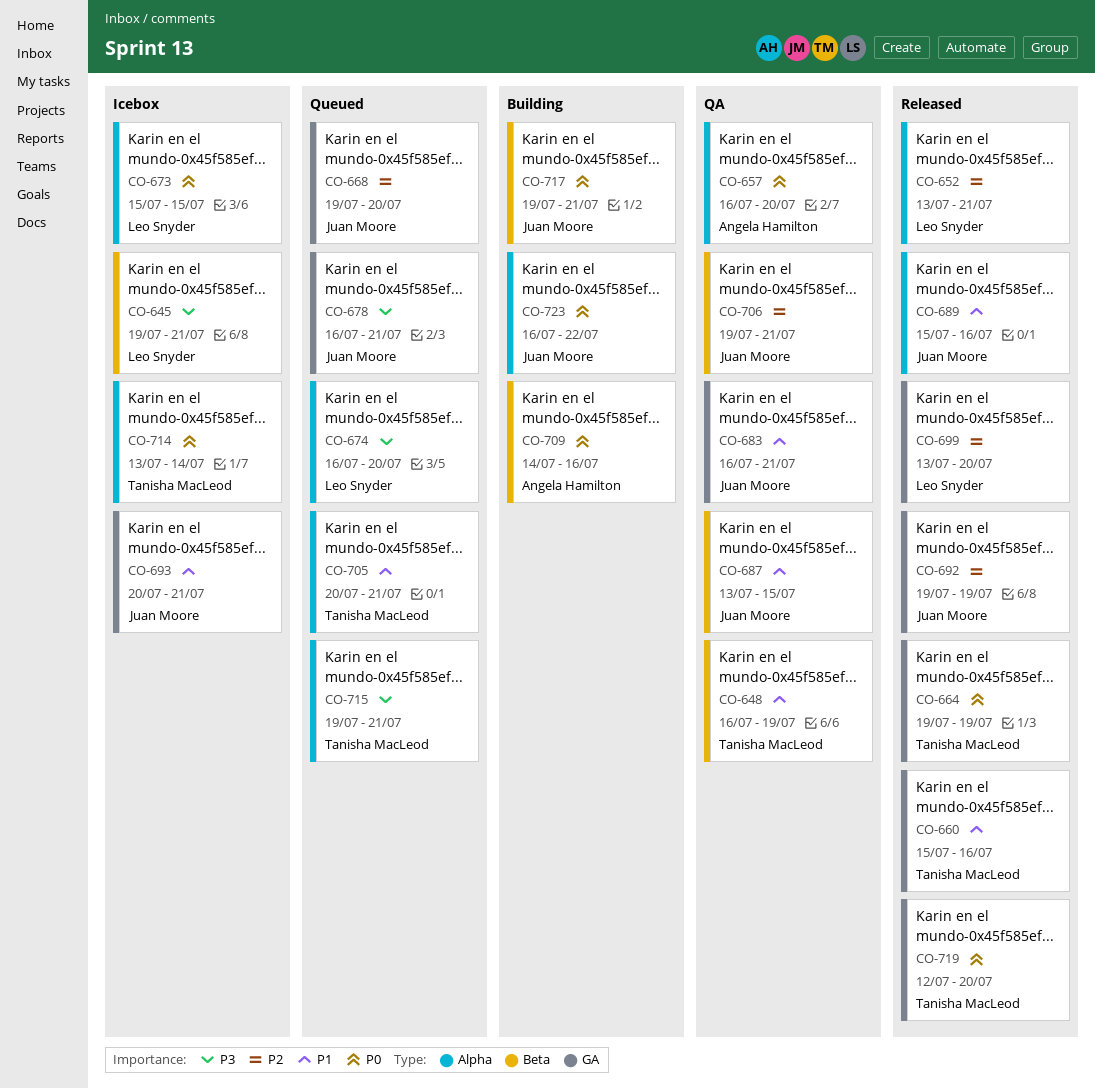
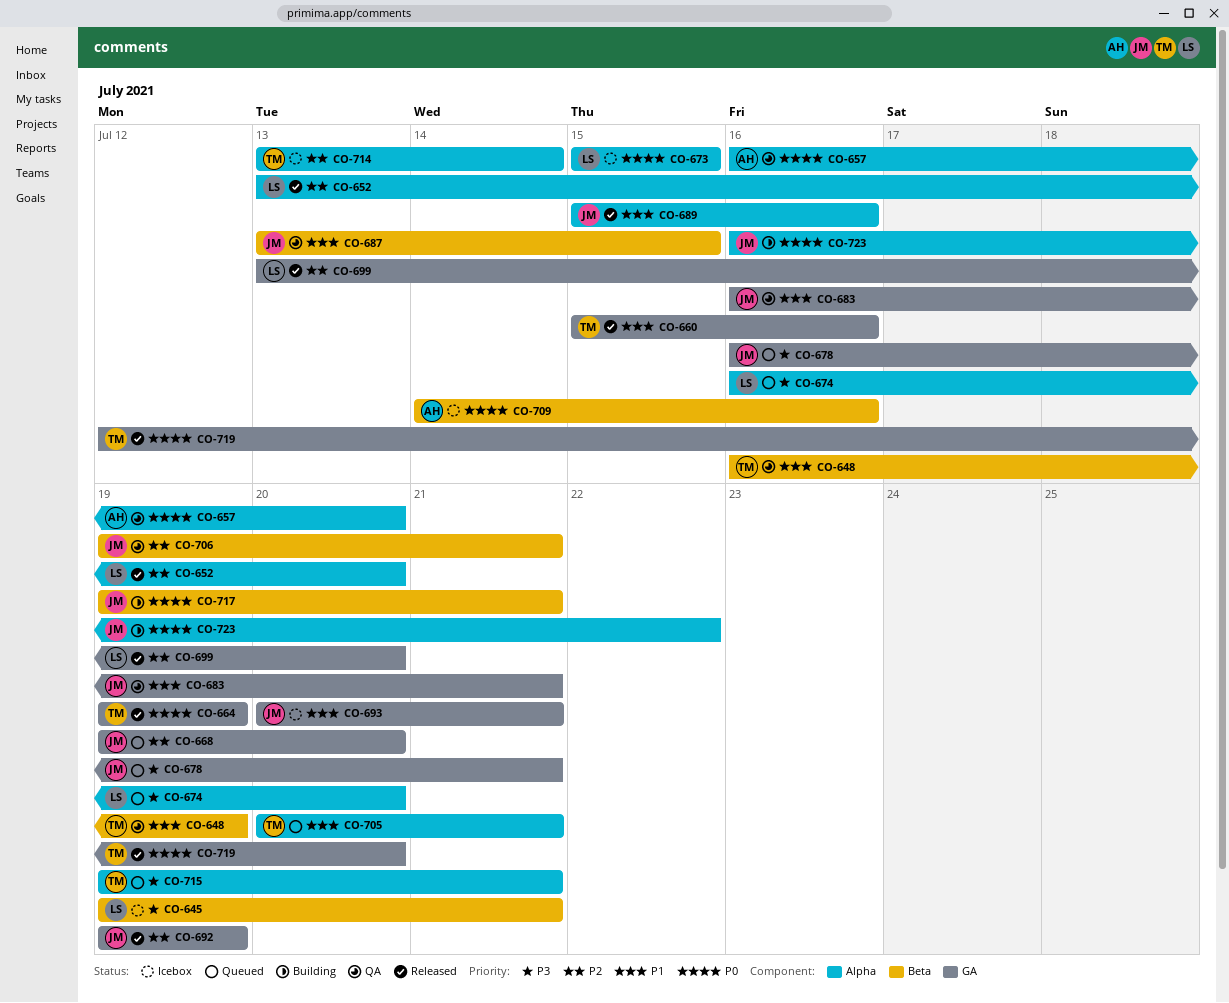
CO-652, due: Jul 21 -> Jul 20
CO-709, status: Building -> Icebox
CO-714, priority: P0 -> P2

